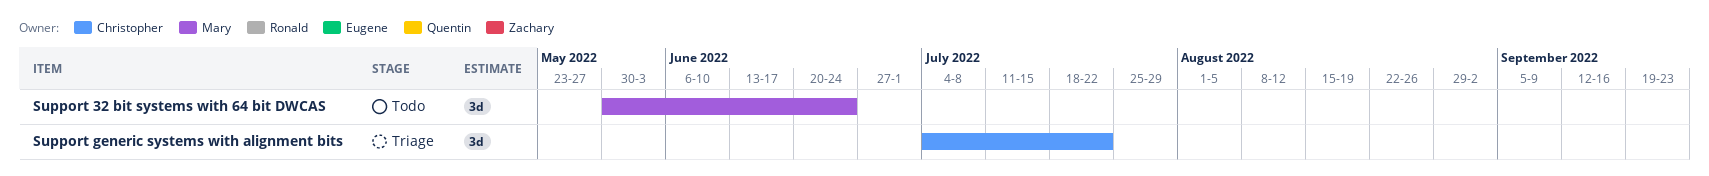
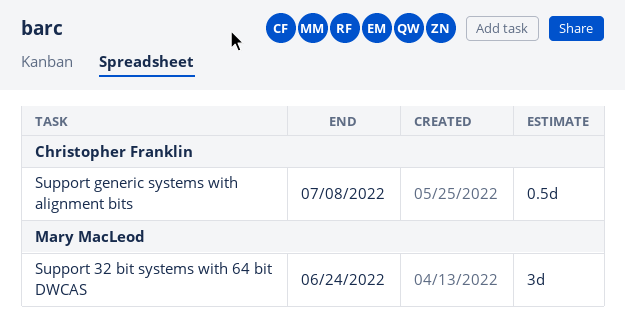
Support generic systems with alignment bits, estimate: 3d -> 0.5d
Support generic systems with alignment bits, due: Jul 22 -> Jul 8

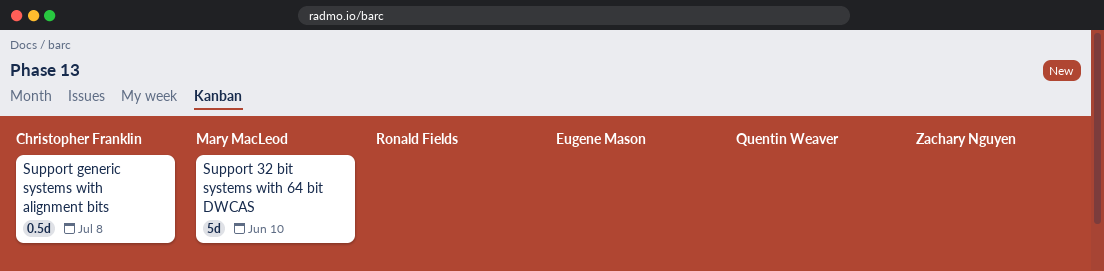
Support 32 bit systems with 64 bit DWCAS, estimate: 3d -> 5d
Support 32 bit systems with 64 bit DWCAS, due: Jun 24 -> Jun 10

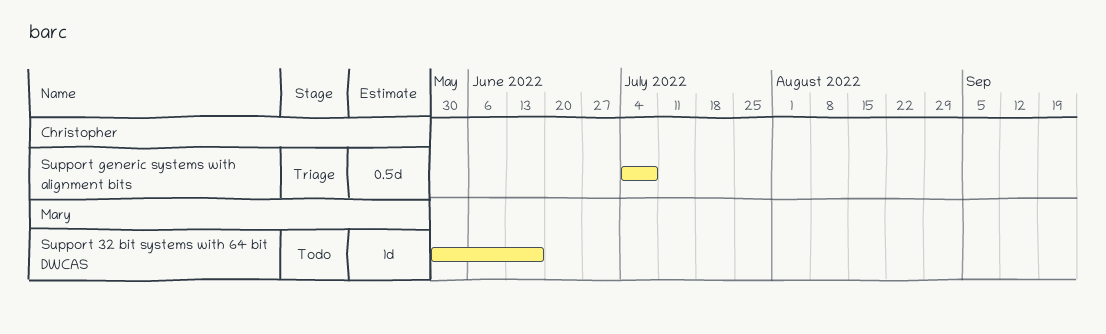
Support 32 bit systems with 64 bit DWCAS, estimate: 5d -> 1d
Support 32 bit systems with 64 bit DWCAS, due: Jun 10 -> Jun 17

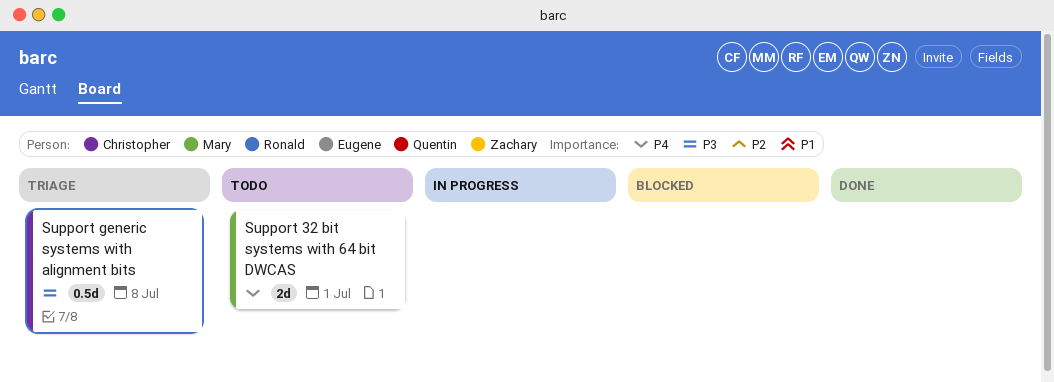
Support 32 bit systems with 64 bit DWCAS, estimate: 1d -> 2d
Support 32 bit systems with 64 bit DWCAS, due: Jun 17 -> Jul 1

